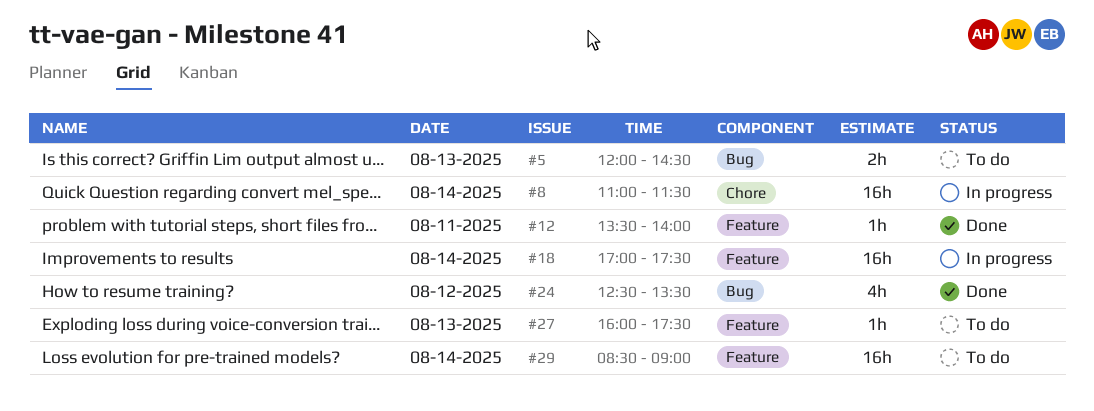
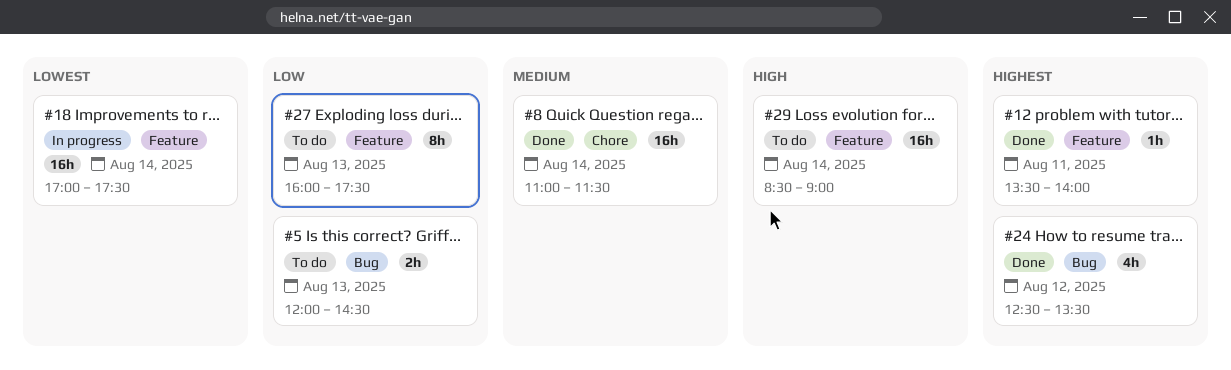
#8, status: In progress -> Done
#27, estimate: 1h -> 8h

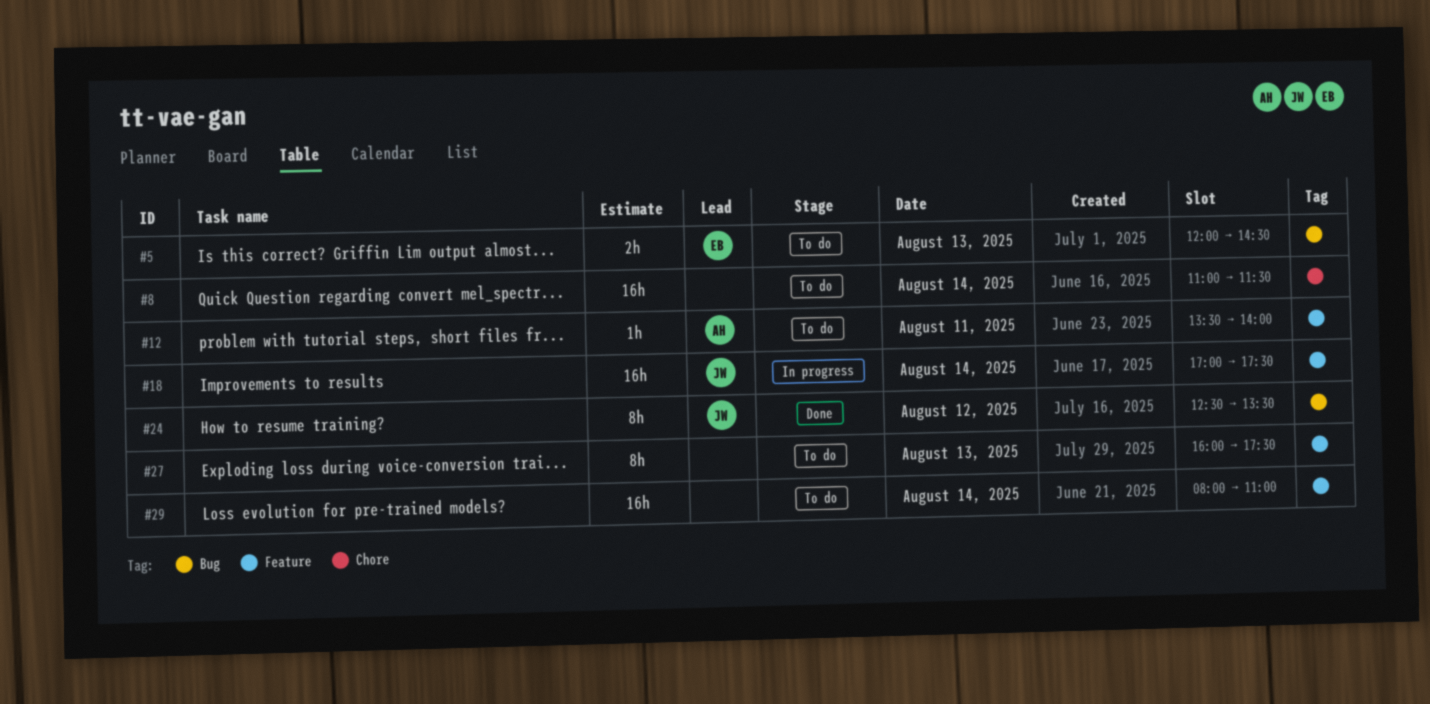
#8, status: Done -> To do
#12, status: Done -> To do
#24, estimate: 4h -> 8h
#29, begins: 08:30 -> 08:00
#29, ends: 09:00 -> 11:00

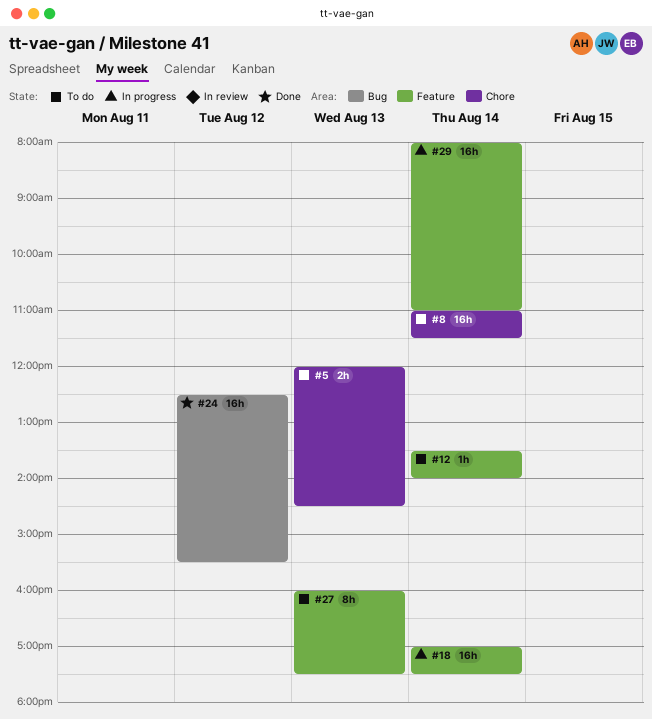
#5, label: Bug -> Chore
#12, day: Aug 11 -> Aug 14
#24, estimate: 8h -> 16h
#24, ends: 13:30 -> 15:30
#29, status: To do -> In progress

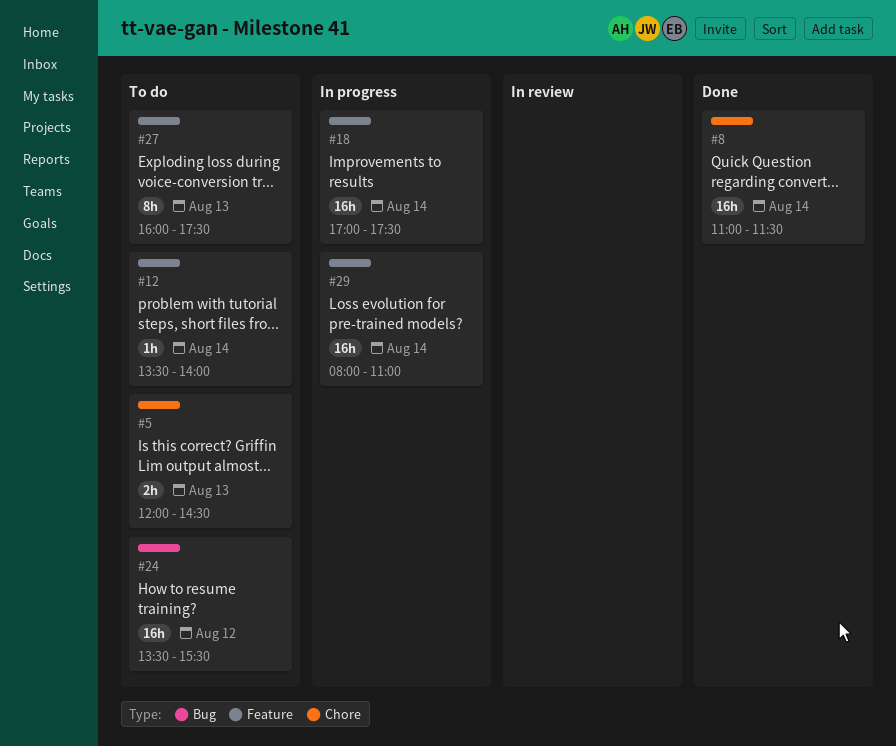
#8, status: To do -> Done
#24, status: Done -> To do
#24, begins: 12:30 -> 13:30

